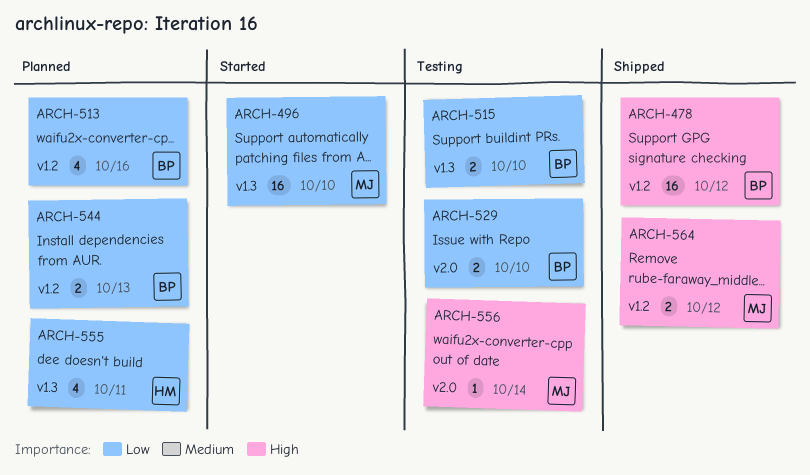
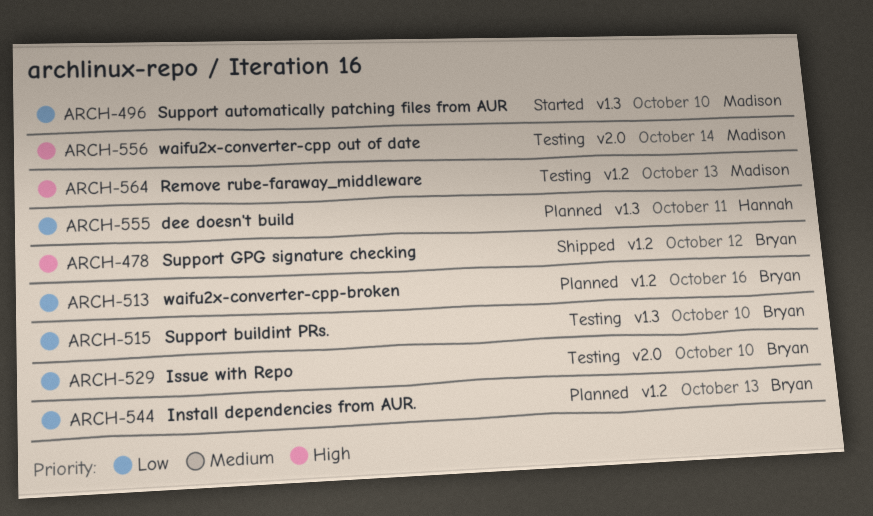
ARCH-564, status: Shipped -> Testing
ARCH-564, due: Oct 12 -> Oct 13

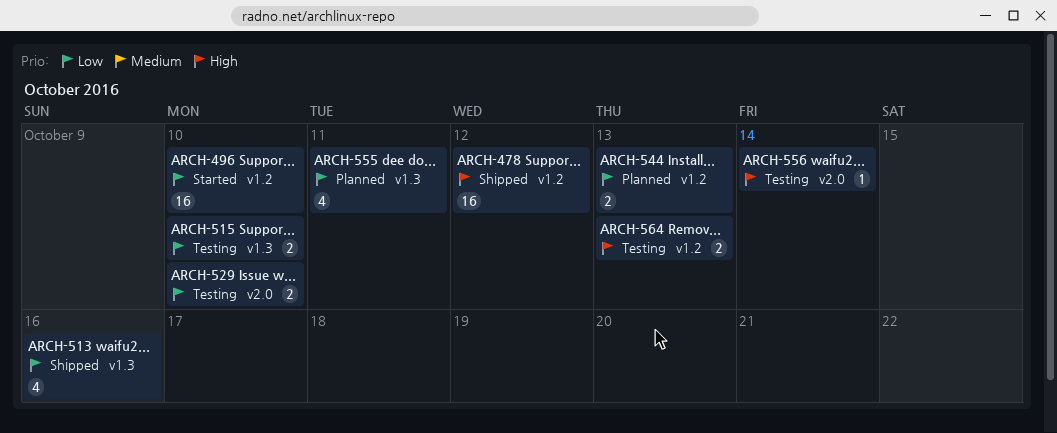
ARCH-496, label: v1.3 -> v1.2
ARCH-513, status: Planned -> Shipped
ARCH-513, label: v1.2 -> v1.3

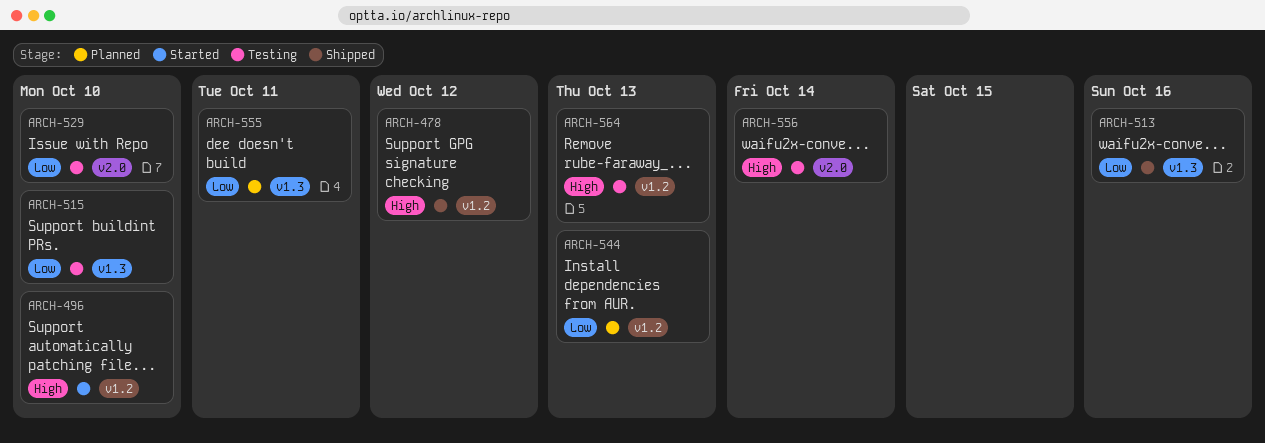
ARCH-496, priority: Low -> High

